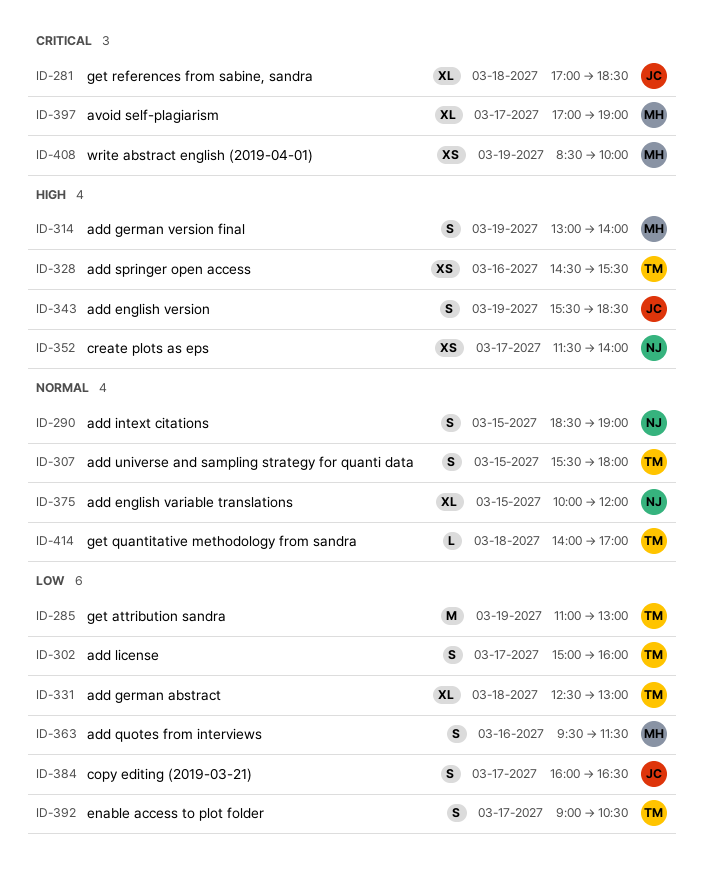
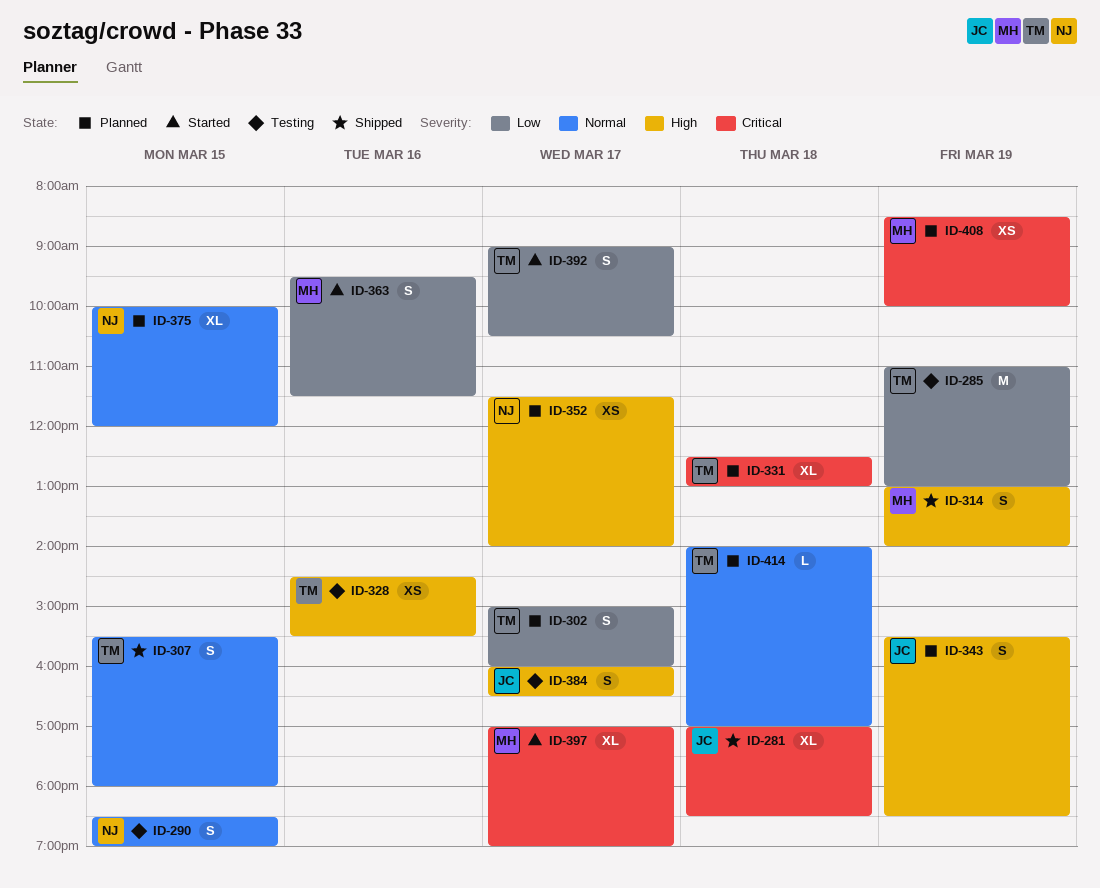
ID-331, priority: Low -> Critical
ID-384, priority: Low -> High

